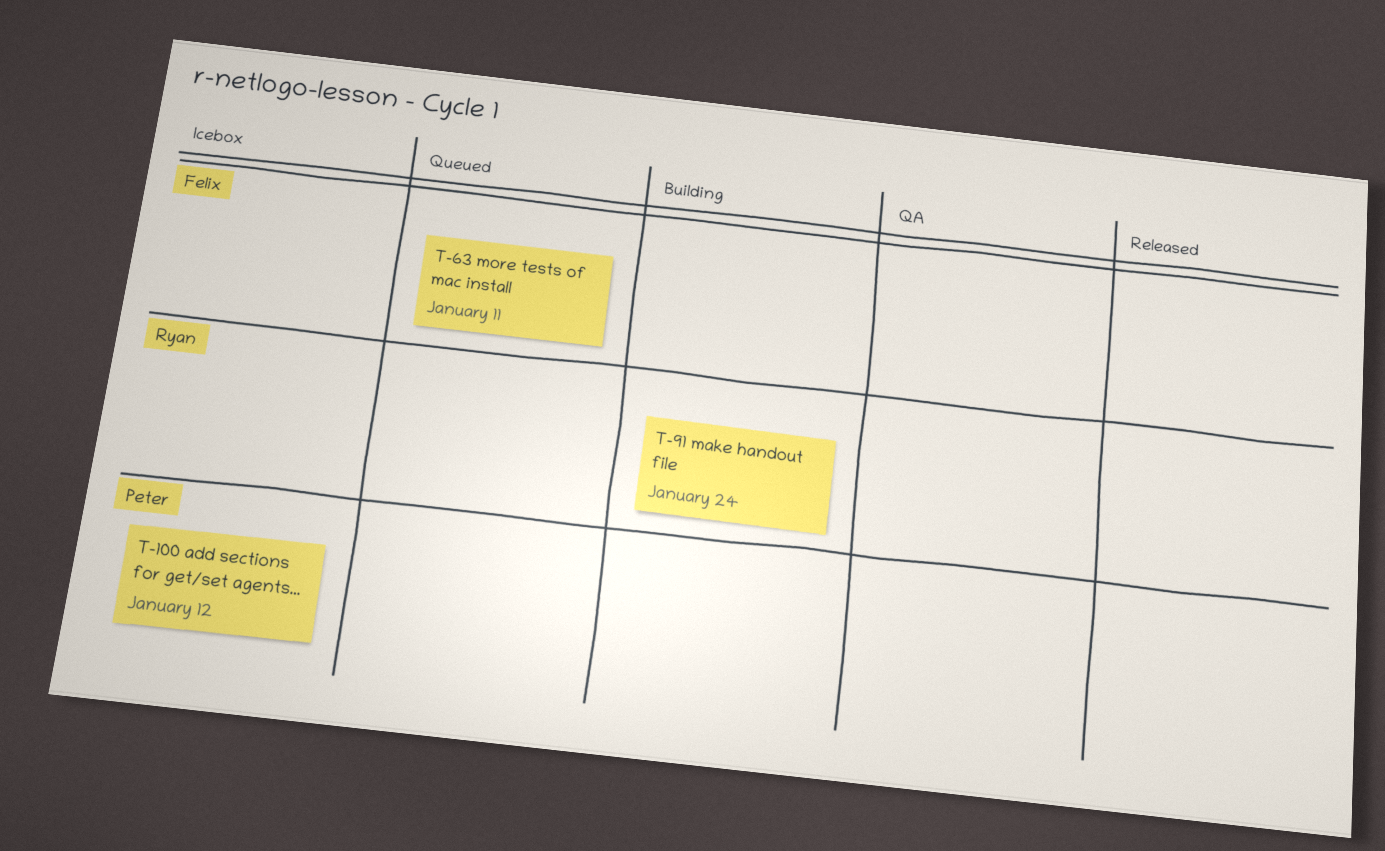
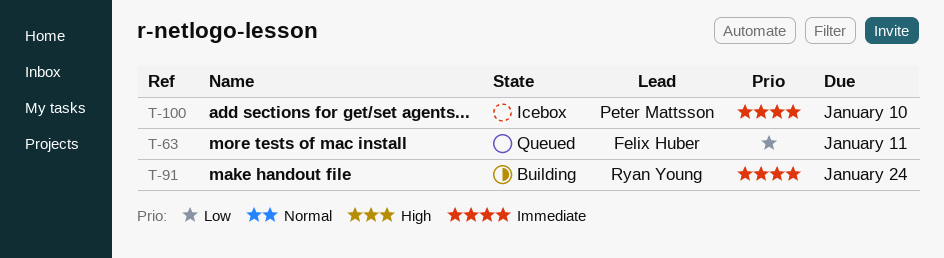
T-100, due: Jan 12 -> Jan 10

